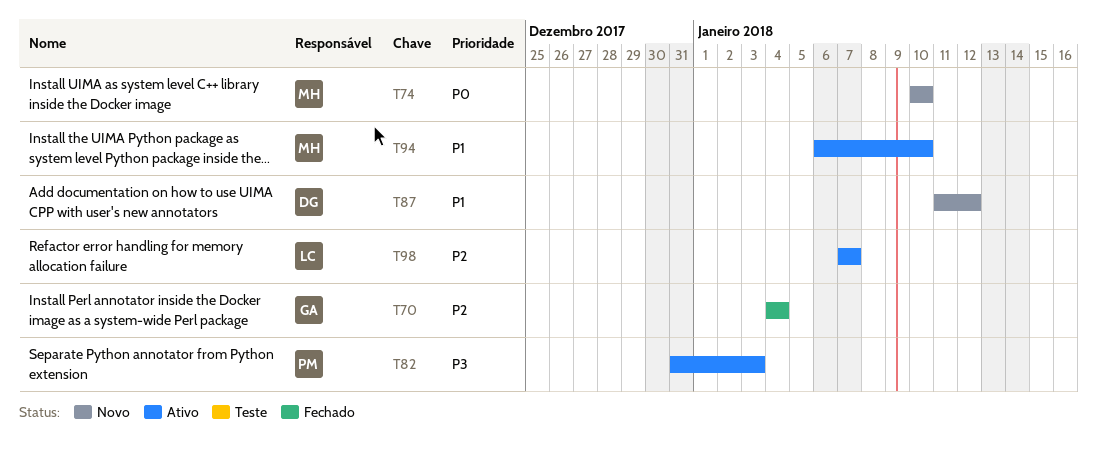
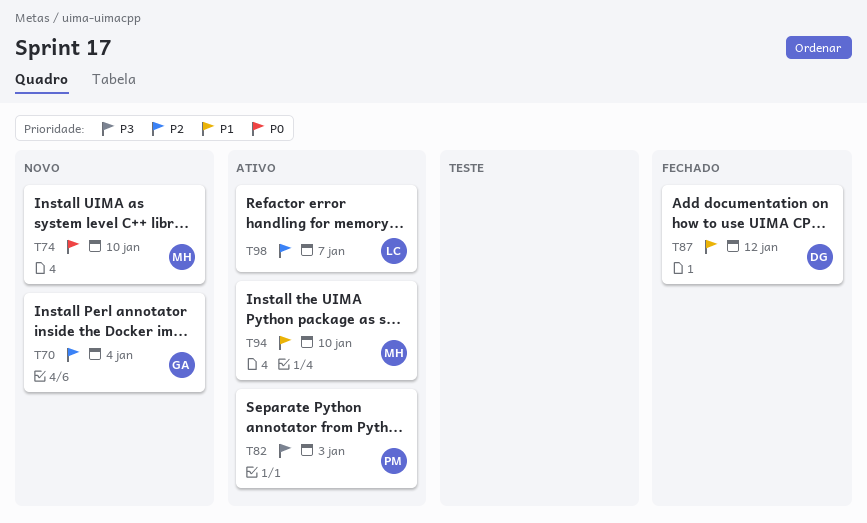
T70, status: Fechado -> Novo
T87, status: Novo -> Fechado

